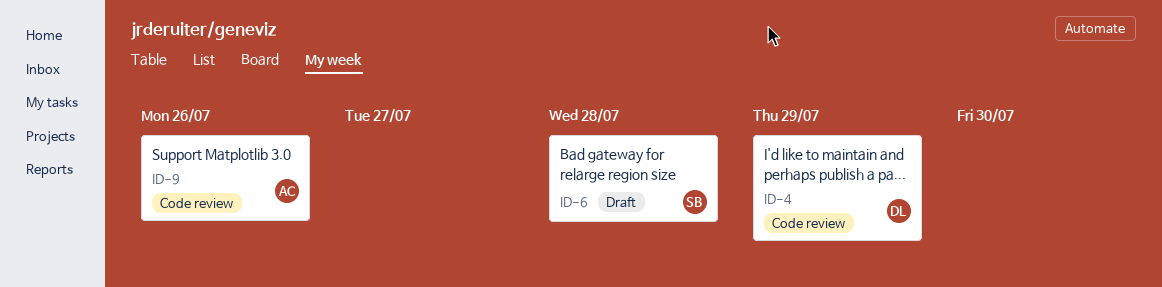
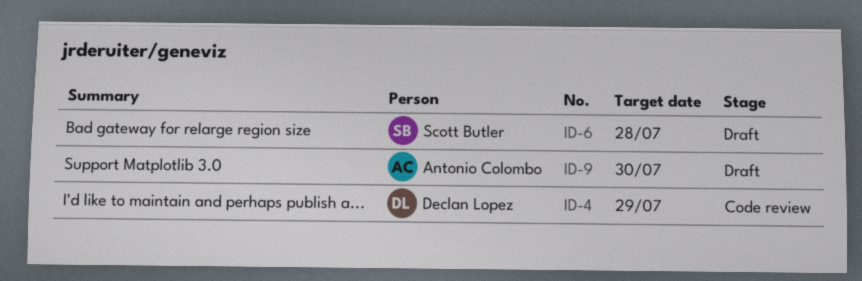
ID-9, status: Code review -> Draft
ID-9, due: Jul 26 -> Jul 30

